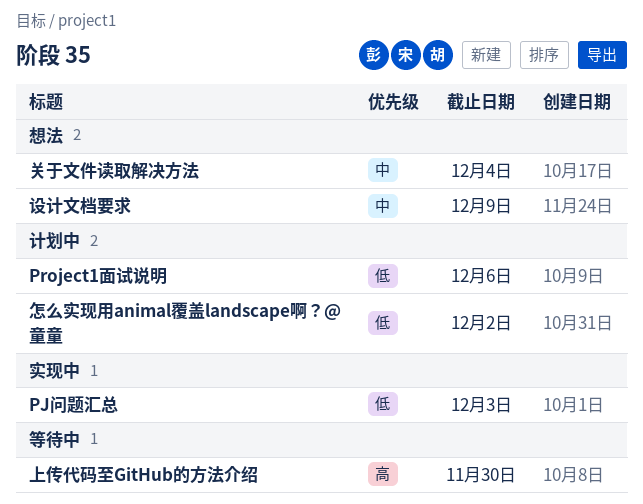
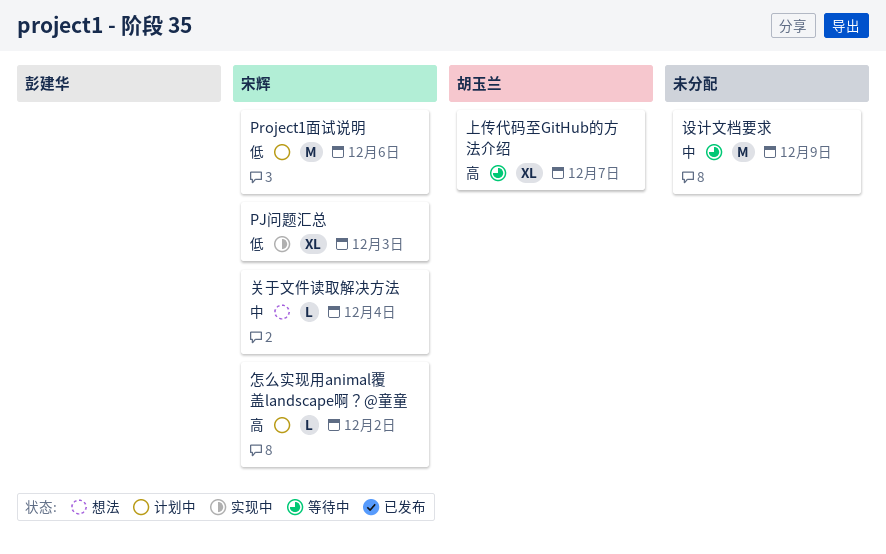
上传代码至GitHub的方法介绍, due: Nov 30 -> Dec 7
怎么实现用animal覆盖landscape啊？@童童, priority: 低 -> 高
设计文档要求, status: 想法 -> 等待中

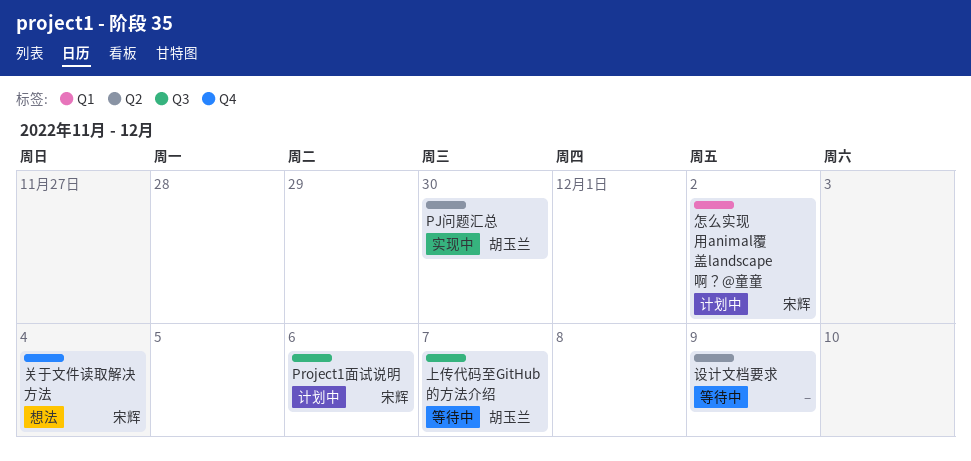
PJ问题汇总, owner: 宋辉 -> 胡玉兰
PJ问题汇总, due: Dec 3 -> Nov 30

